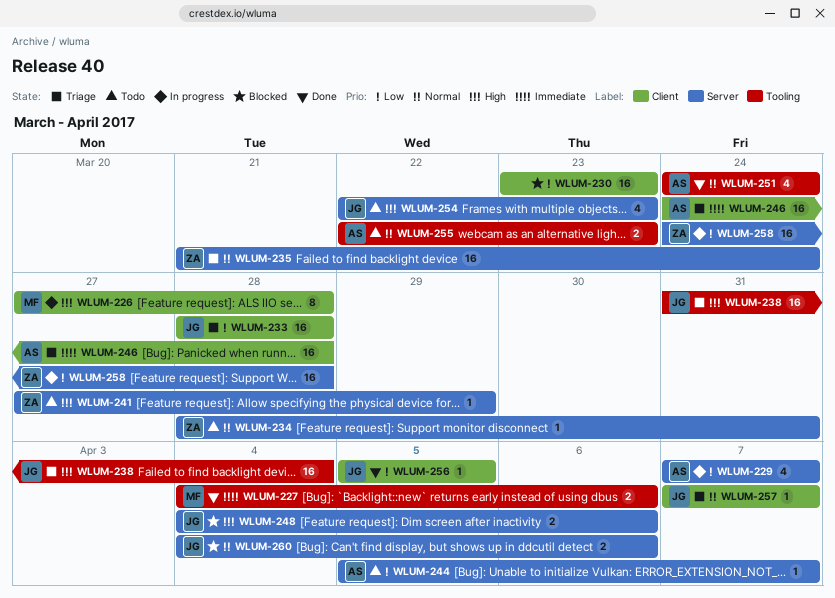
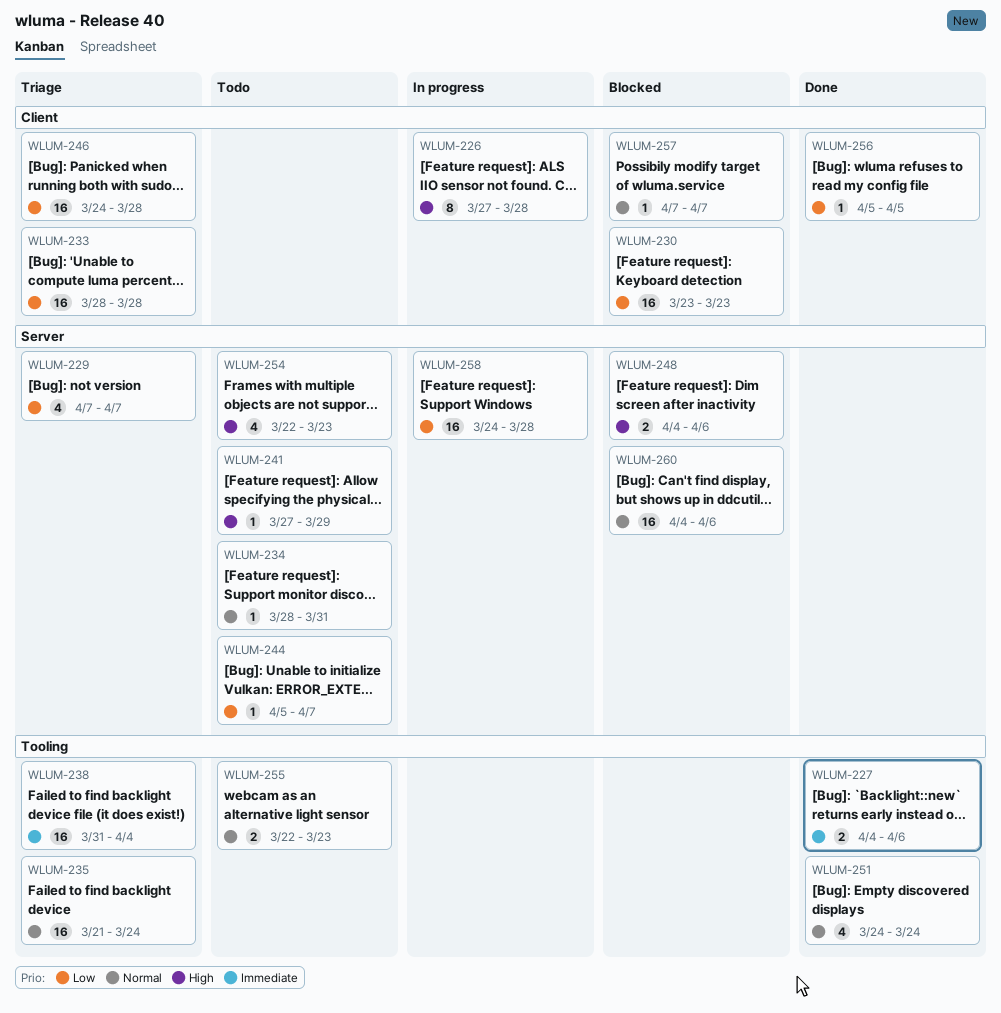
WLUM-229, status: In progress -> Triage
WLUM-235, label: Server -> Tooling
WLUM-238, priority: High -> Immediate
WLUM-246, priority: Immediate -> Low
WLUM-257, status: Triage -> Blocked
WLUM-260, estimate: 2 -> 16

